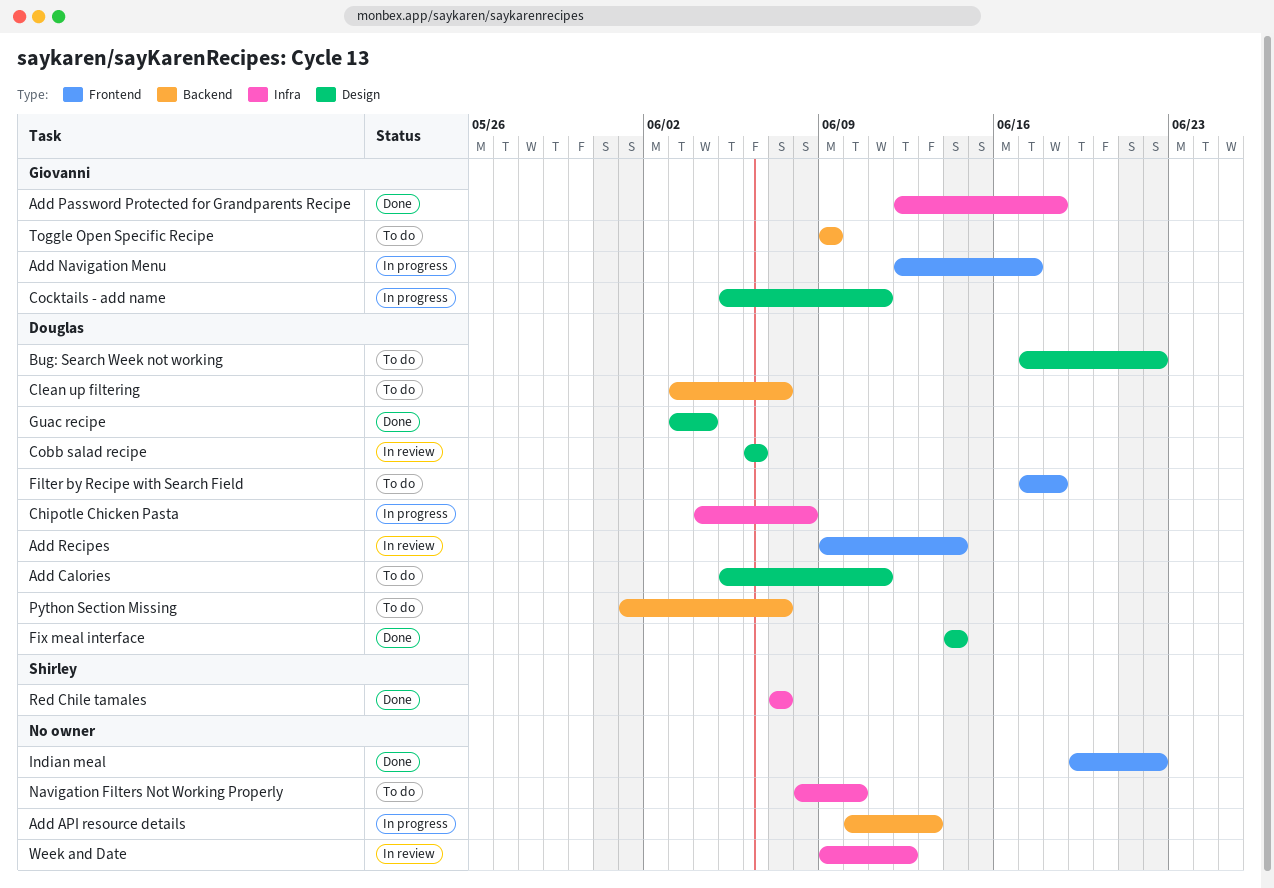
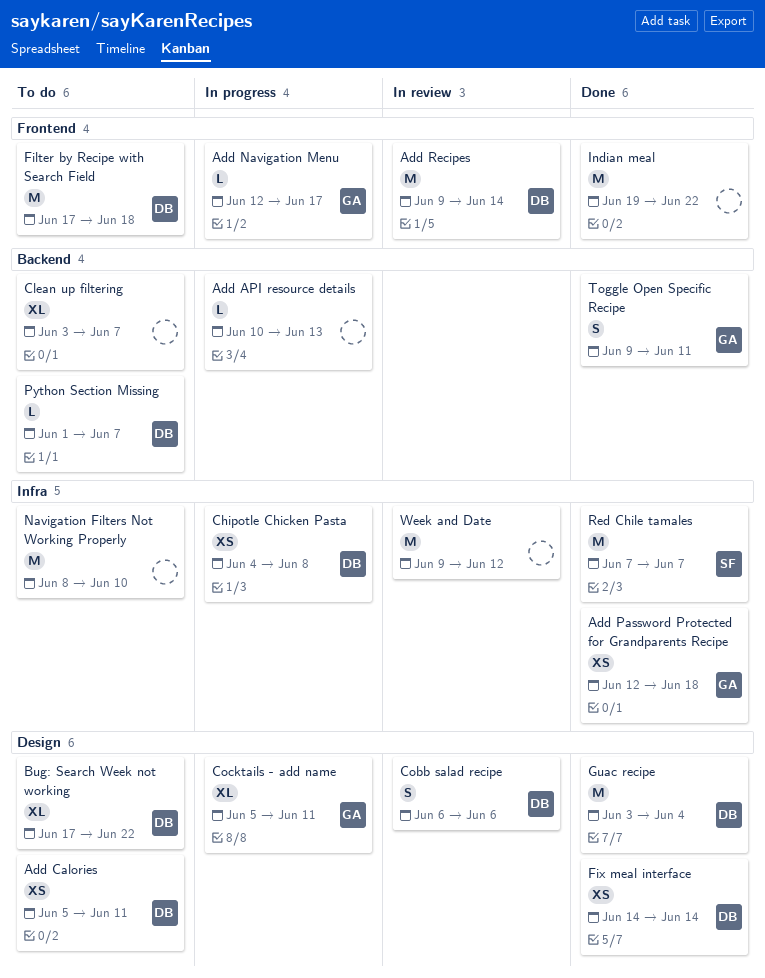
Clean up filtering, owner: Douglas -> none
Toggle Open Specific Recipe, status: To do -> Done
Toggle Open Specific Recipe, due: Jun 9 -> Jun 11

